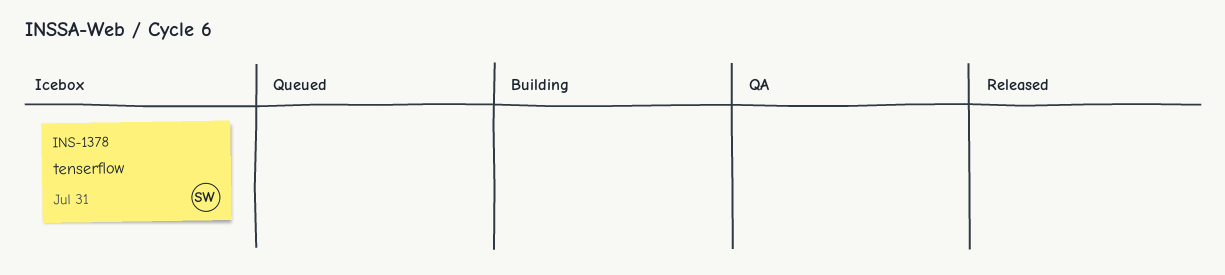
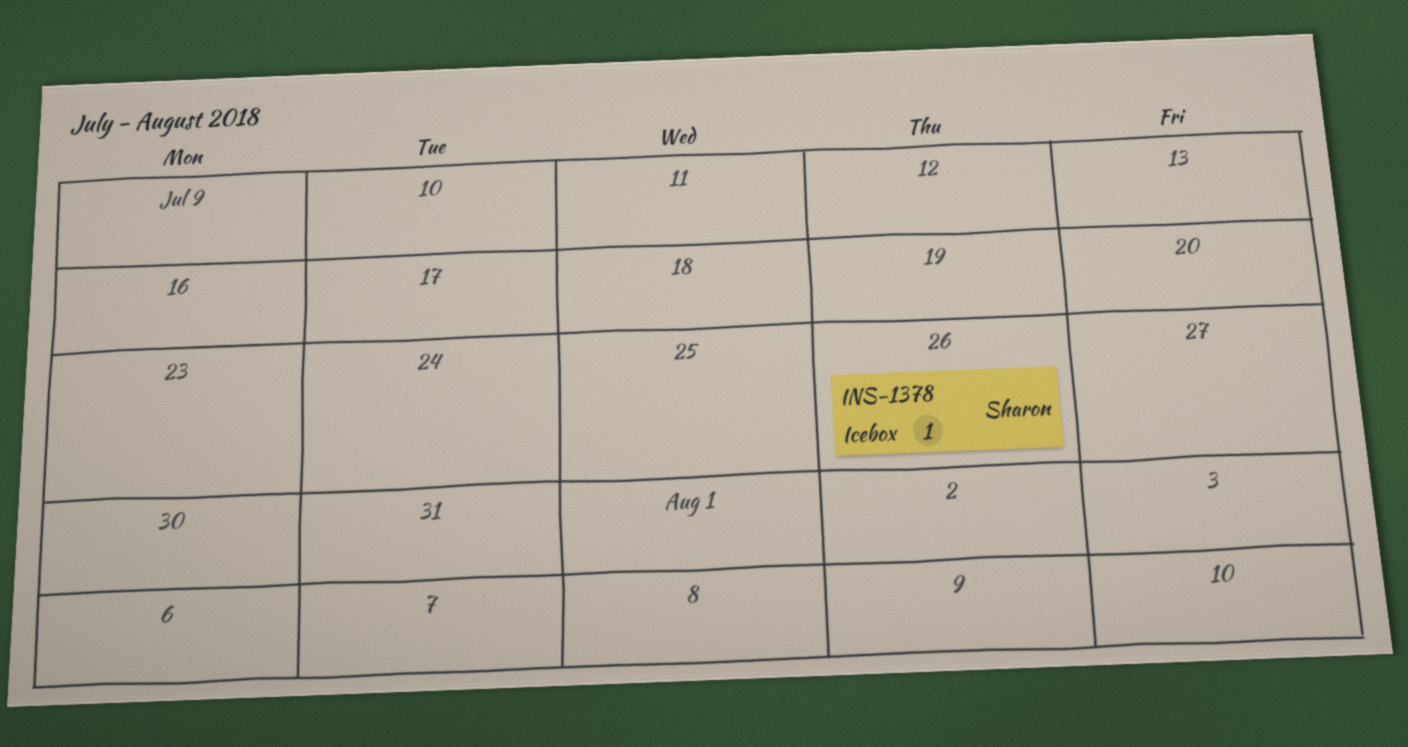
INS-1378, due: Jul 31 -> Jul 26

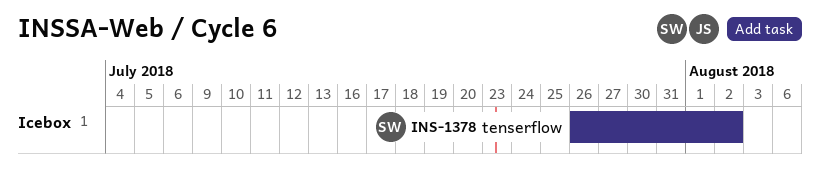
INS-1378, due: Jul 26 -> Aug 2

